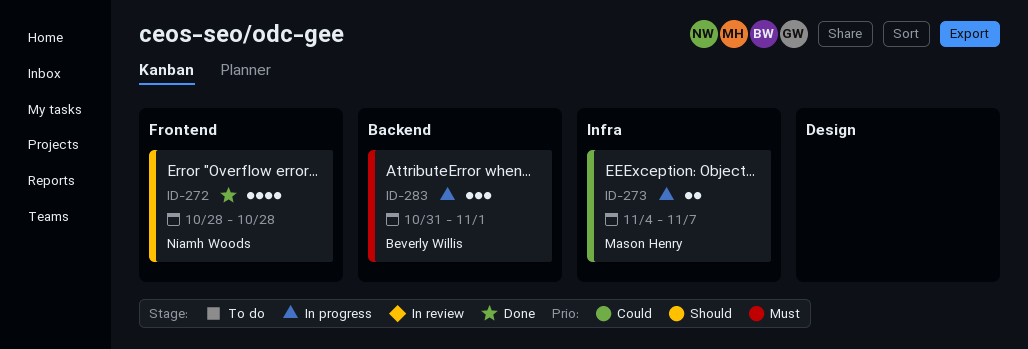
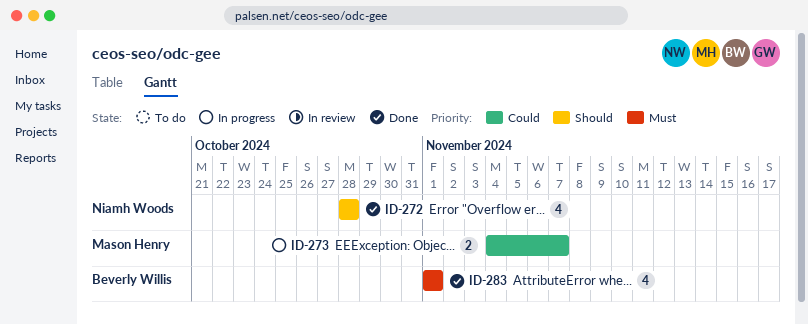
ID-283, status: In progress -> Done
ID-283, estimate: 3 -> 4
ID-283, start: Oct 31 -> Nov 1

